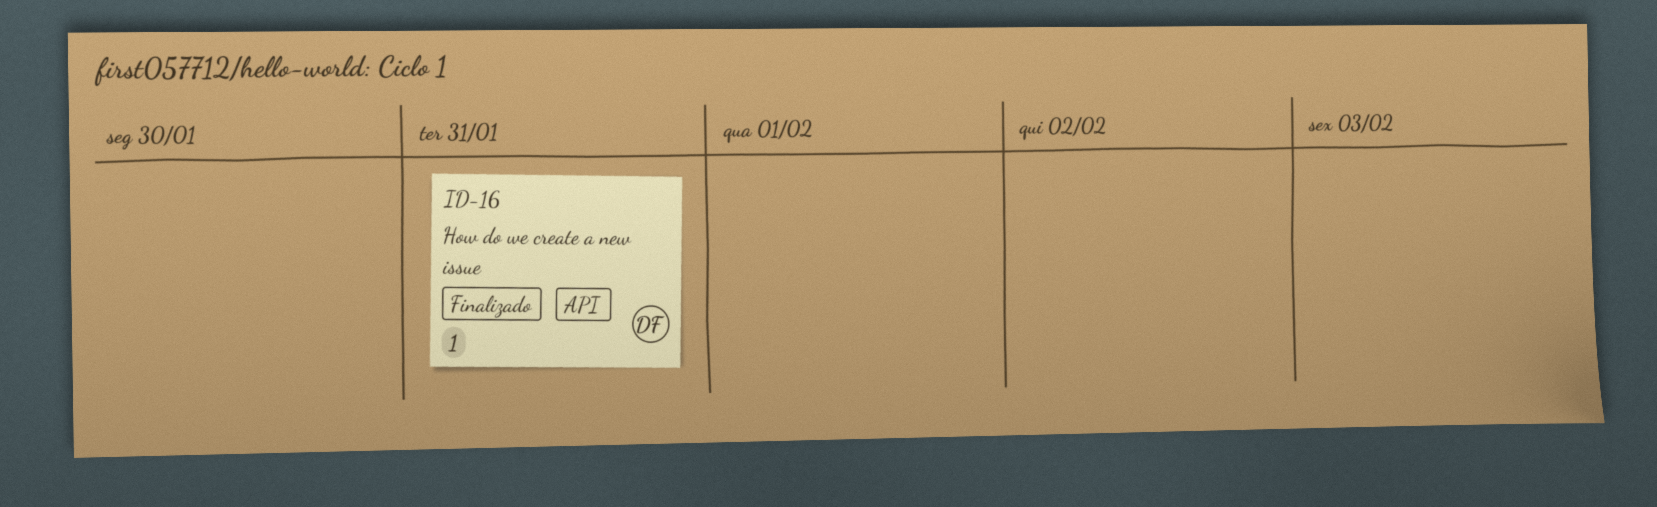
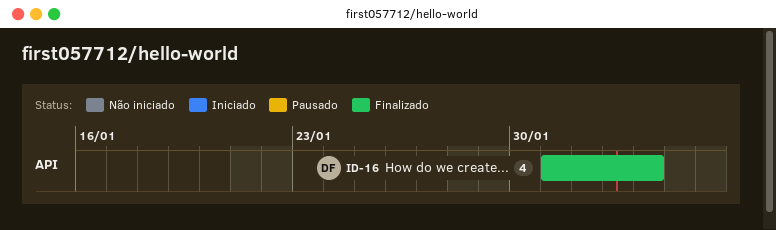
ID-16, estimate: 1 -> 4
ID-16, due: Jan 31 -> Feb 3

